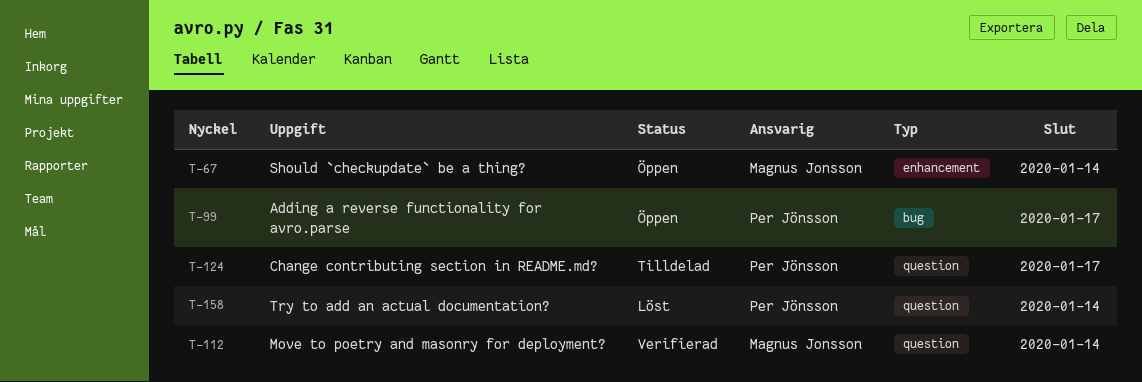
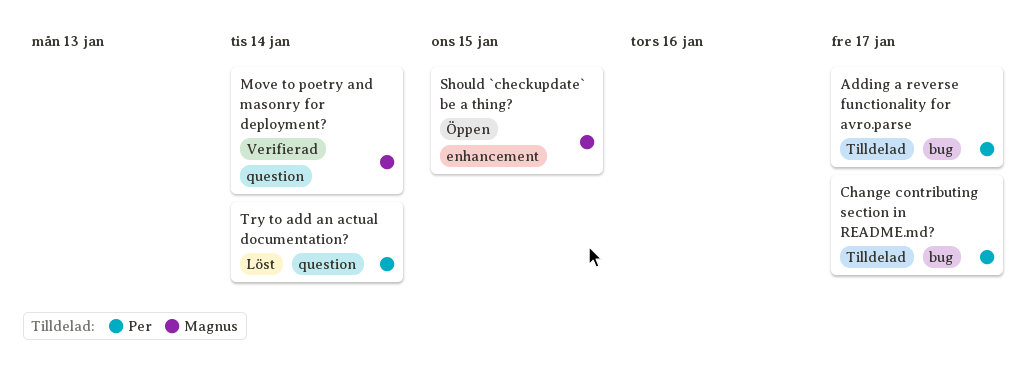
Adding a reverse functionality for avro.parse, status: Öppen -> Tilldelad
Change contributing section in README.md?, label: question -> bug
Should `checkupdate` be a thing?, due: Jan 14 -> Jan 15

